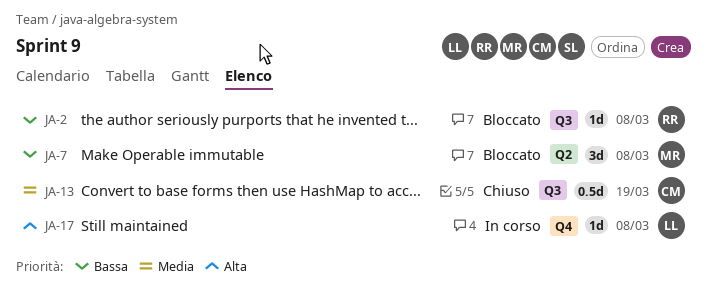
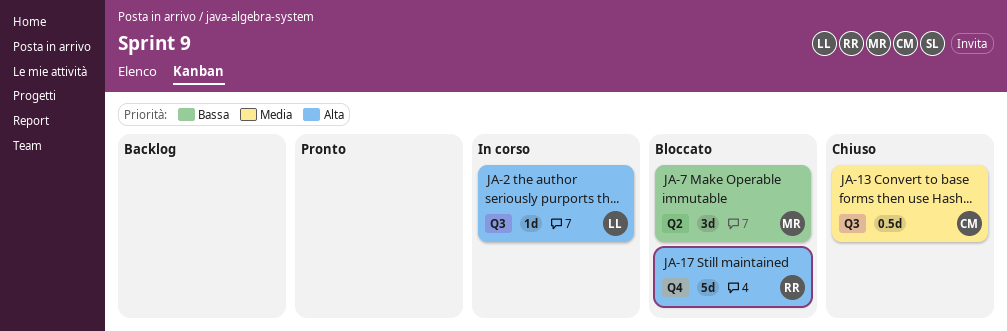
JA-2, status: Bloccato -> In corso
JA-2, owner: RR -> LL
JA-2, priority: Bassa -> Alta
JA-17, status: In corso -> Bloccato
JA-17, owner: LL -> RR
JA-17, estimate: 1d -> 5d

